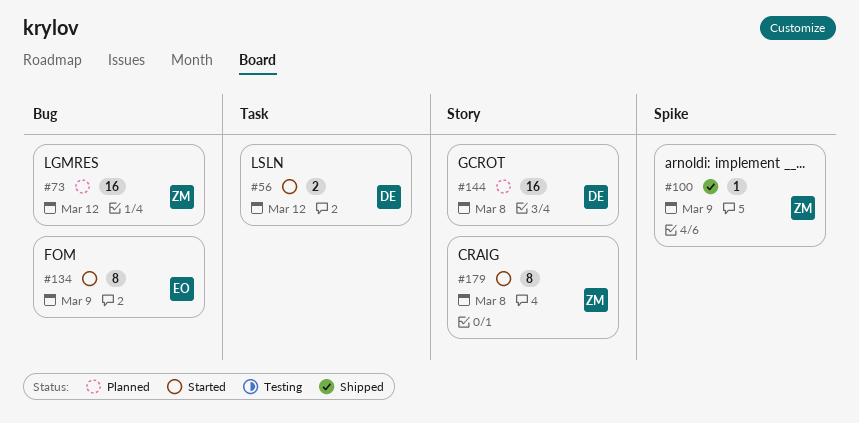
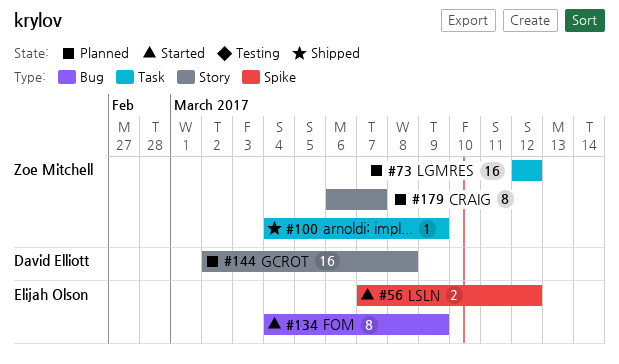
#56, owner: David Elliott -> Elijah Olson
#56, label: Task -> Spike
#73, label: Bug -> Task
#100, label: Spike -> Task
#179, status: Started -> Planned
#179, due: Mar 8 -> Mar 7

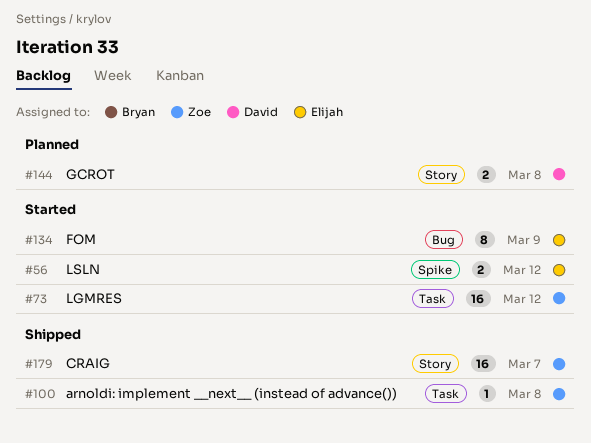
#73, status: Planned -> Started
#100, due: Mar 9 -> Mar 8
#144, estimate: 16 -> 2
#179, status: Planned -> Shipped
#179, estimate: 8 -> 16

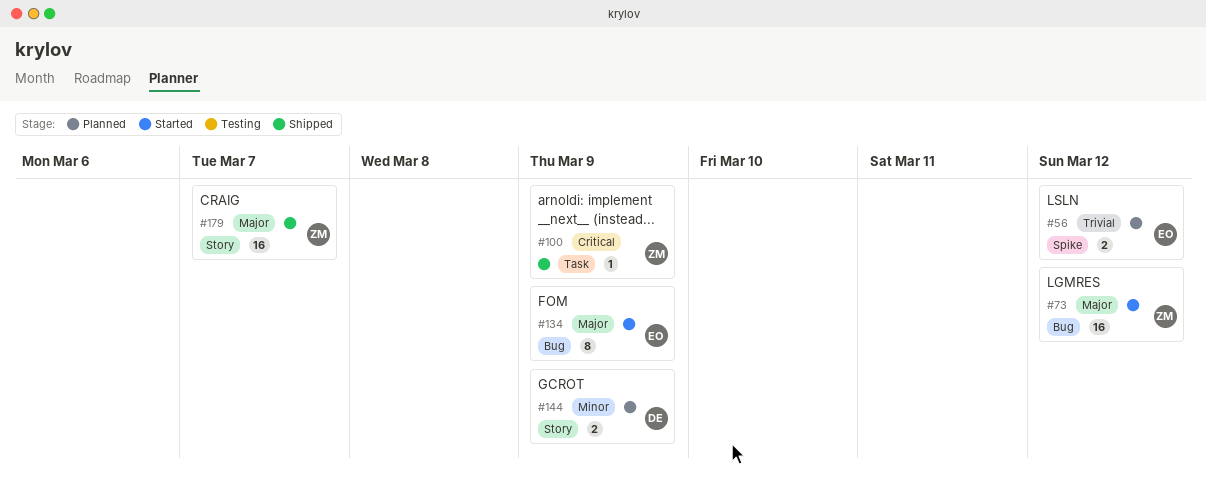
#56, status: Started -> Planned
#73, label: Task -> Bug
#100, due: Mar 8 -> Mar 9
#144, due: Mar 8 -> Mar 9

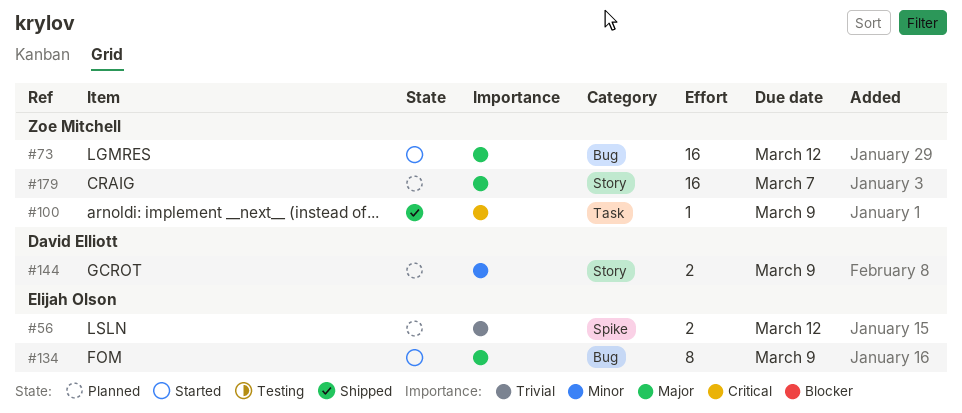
#179, status: Shipped -> Planned

